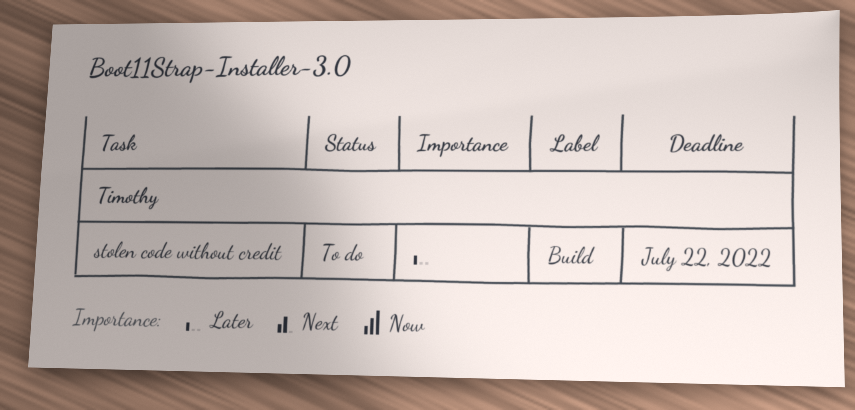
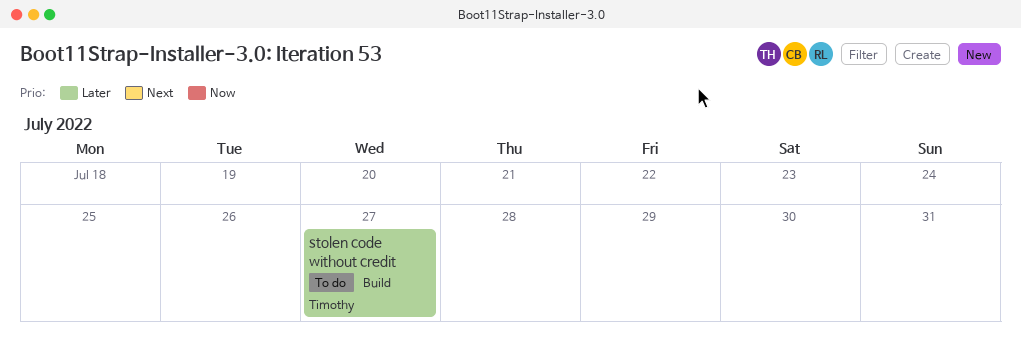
stolen code without credit, due: Jul 22 -> Jul 27

